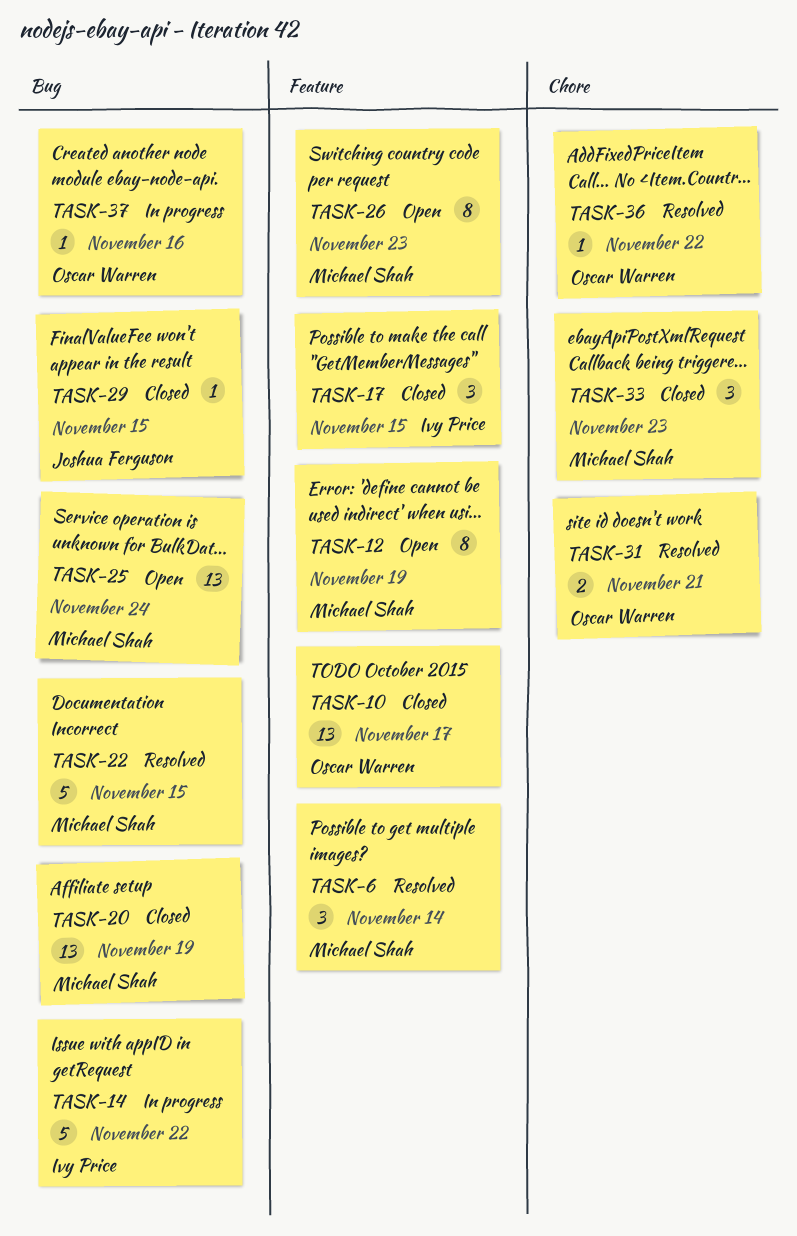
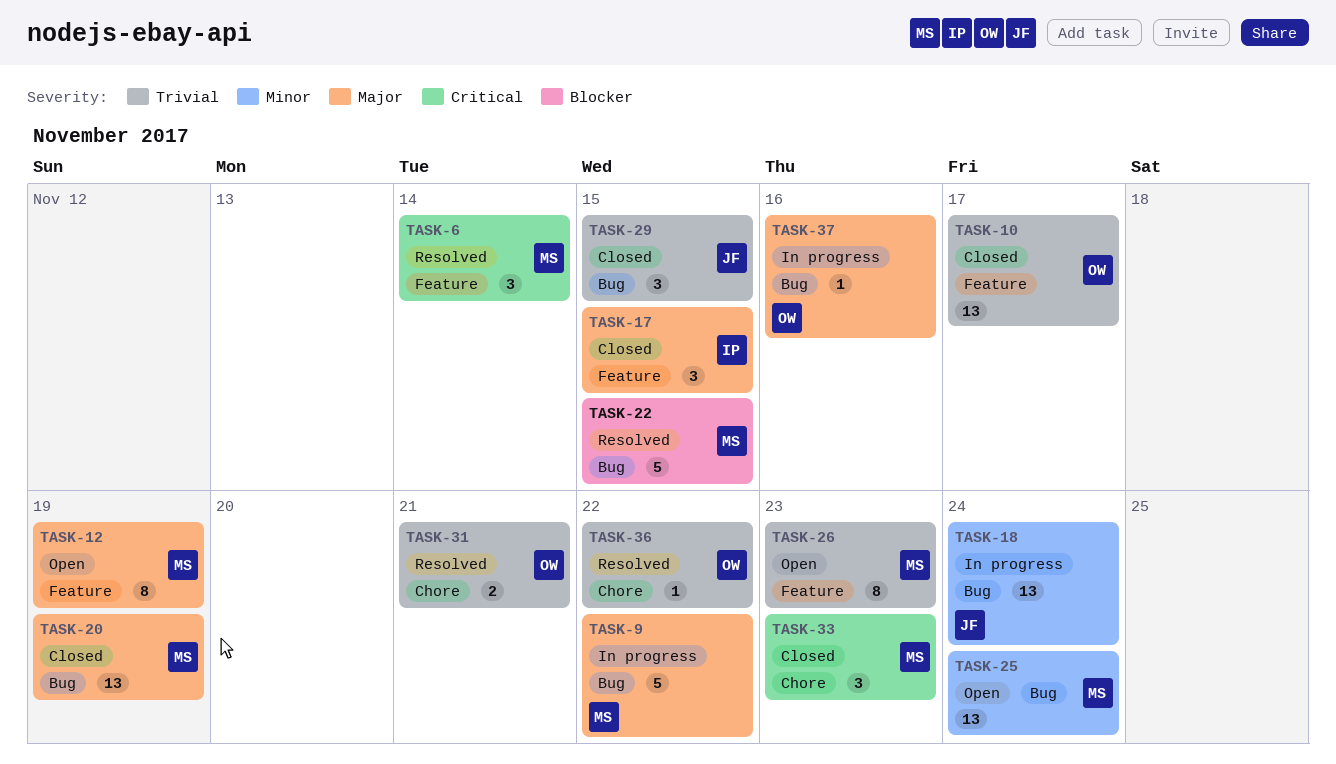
TASK-9: none -> present
TASK-14: present -> none
TASK-18: none -> present
TASK-29, estimate: 1 -> 3

